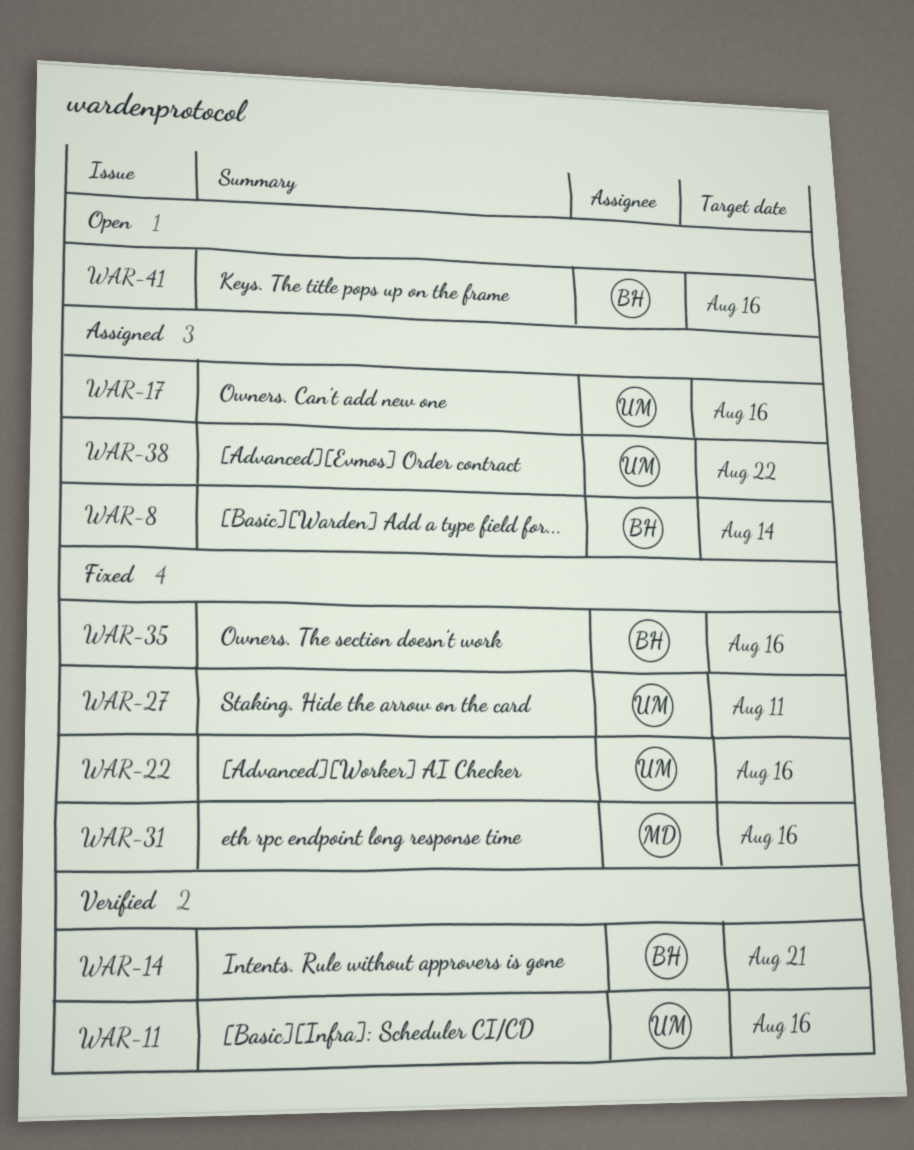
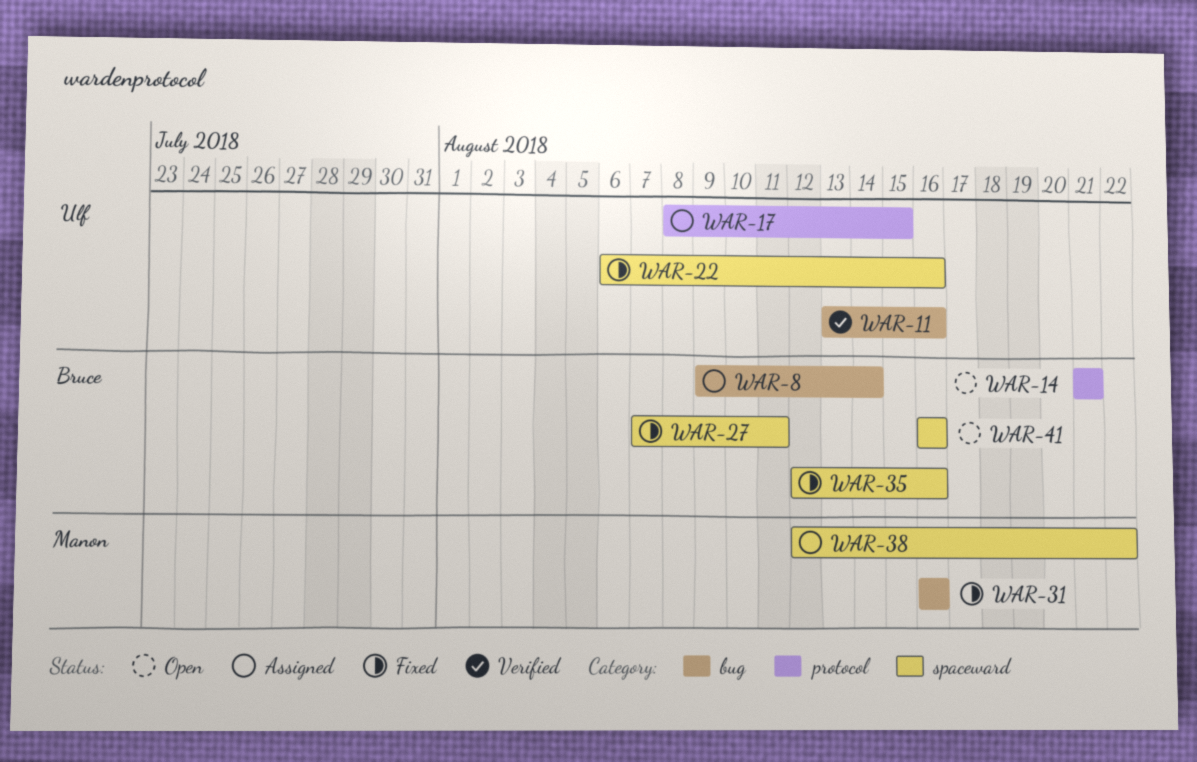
WAR-14, status: Verified -> Open
WAR-17, due: Aug 16 -> Aug 15
WAR-27, owner: Ulf -> Bruce
WAR-38, owner: Ulf -> Manon

